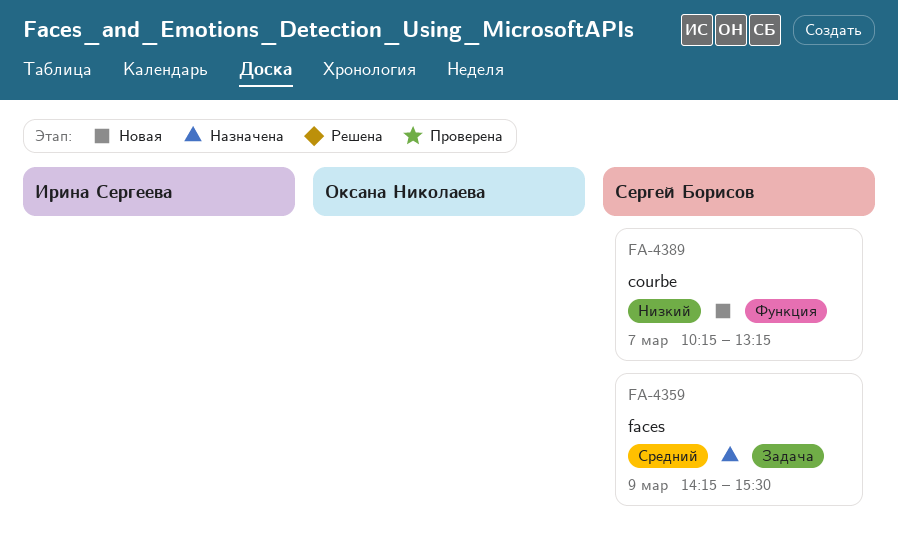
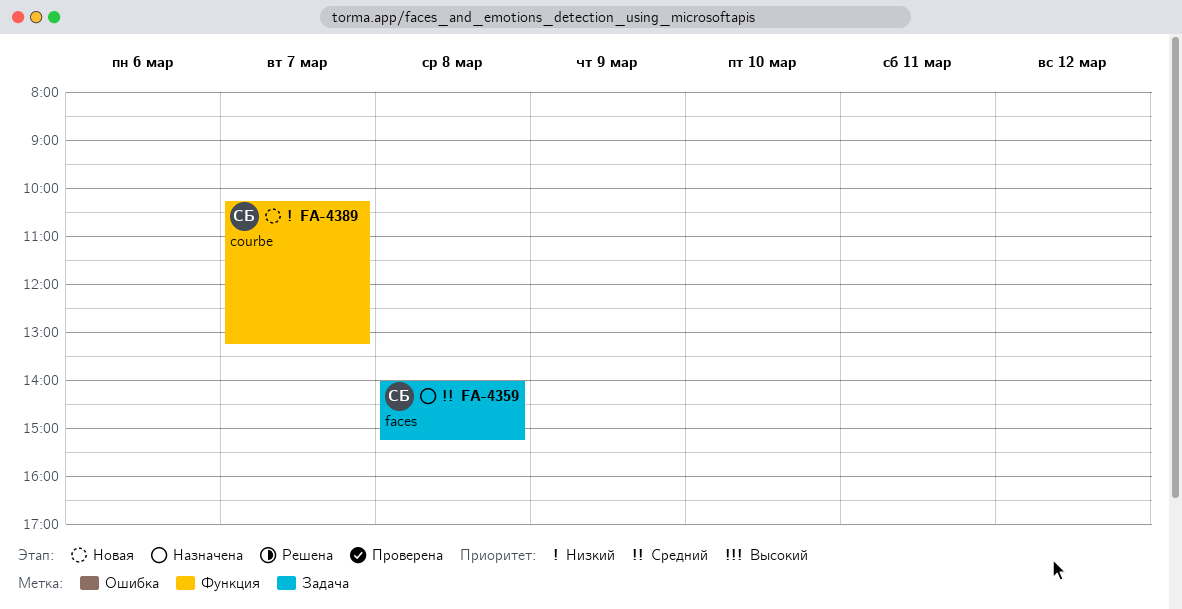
FA-4359, day: Mar 9 -> Mar 8
FA-4359, begins: 14:15 -> 14:00
FA-4359, ends: 15:30 -> 15:15

